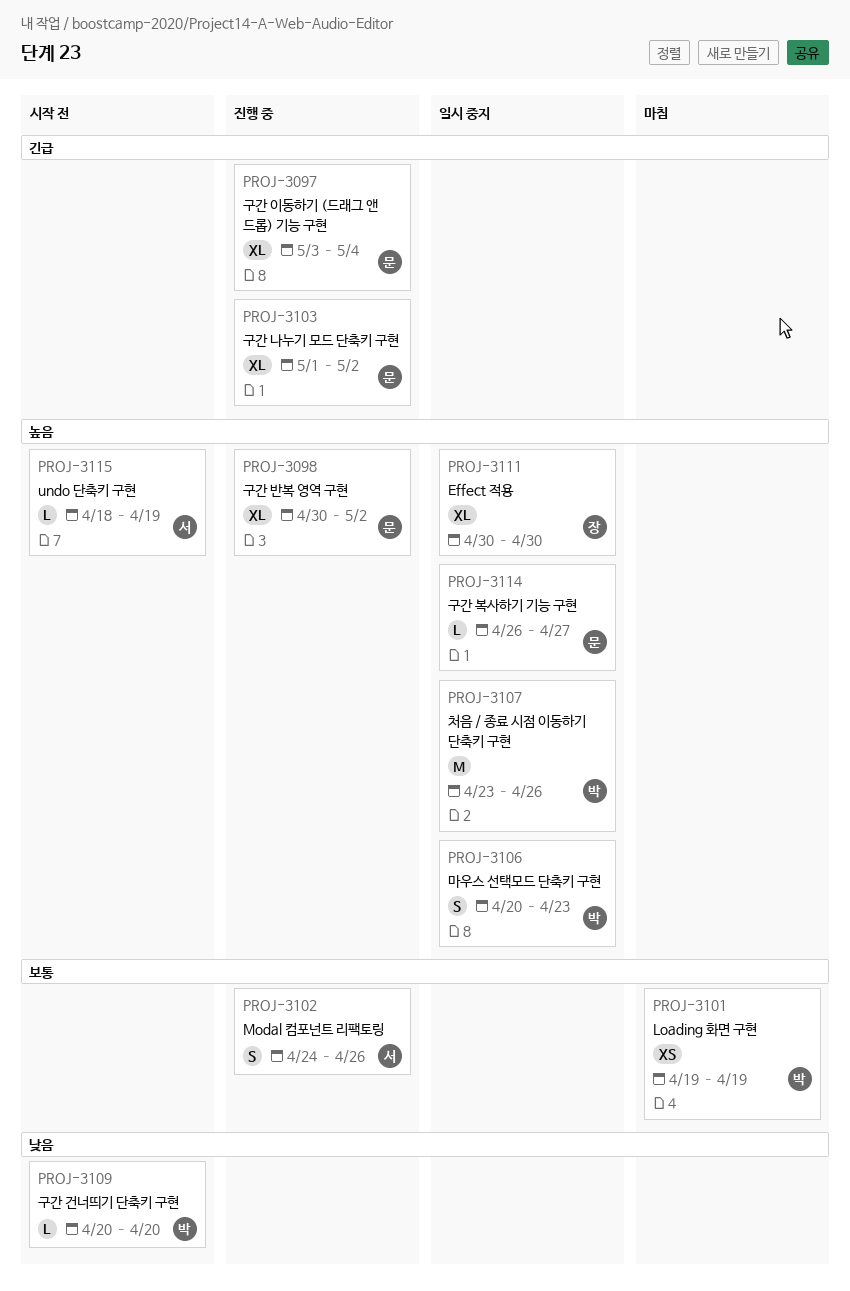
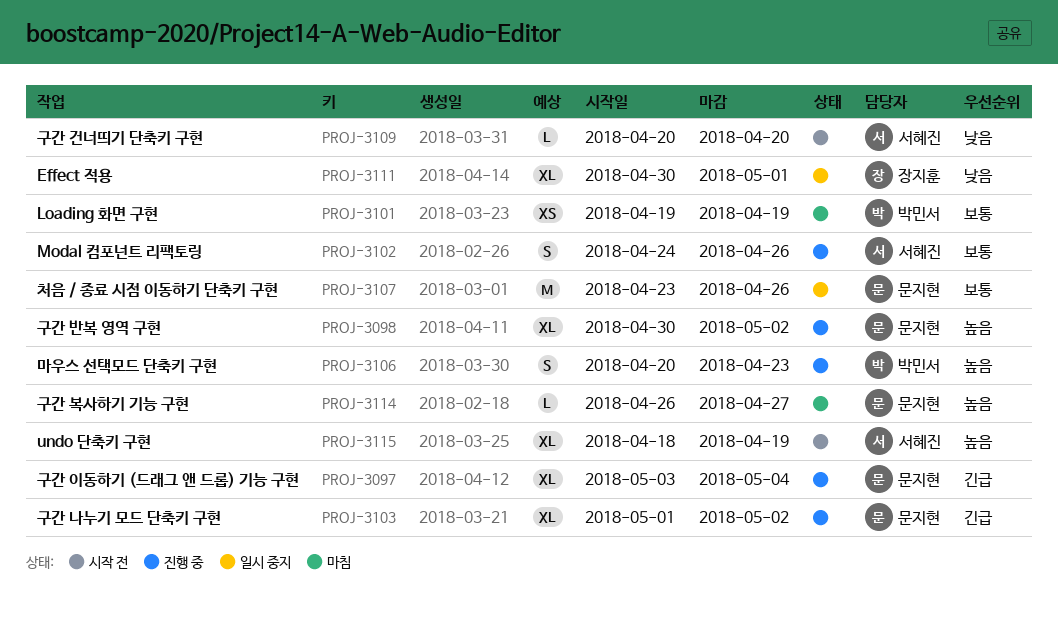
PROJ-3106, status: 일시 중지 -> 진행 중
PROJ-3107, owner: 박민서 -> 문지현
PROJ-3107, priority: 높음 -> 보통
PROJ-3109, owner: 박민서 -> 서혜진
PROJ-3111, priority: 높음 -> 낮음
PROJ-3111, due: Apr 30 -> May 1
PROJ-3114, status: 일시 중지 -> 마침
PROJ-3115, estimate: L -> XL

